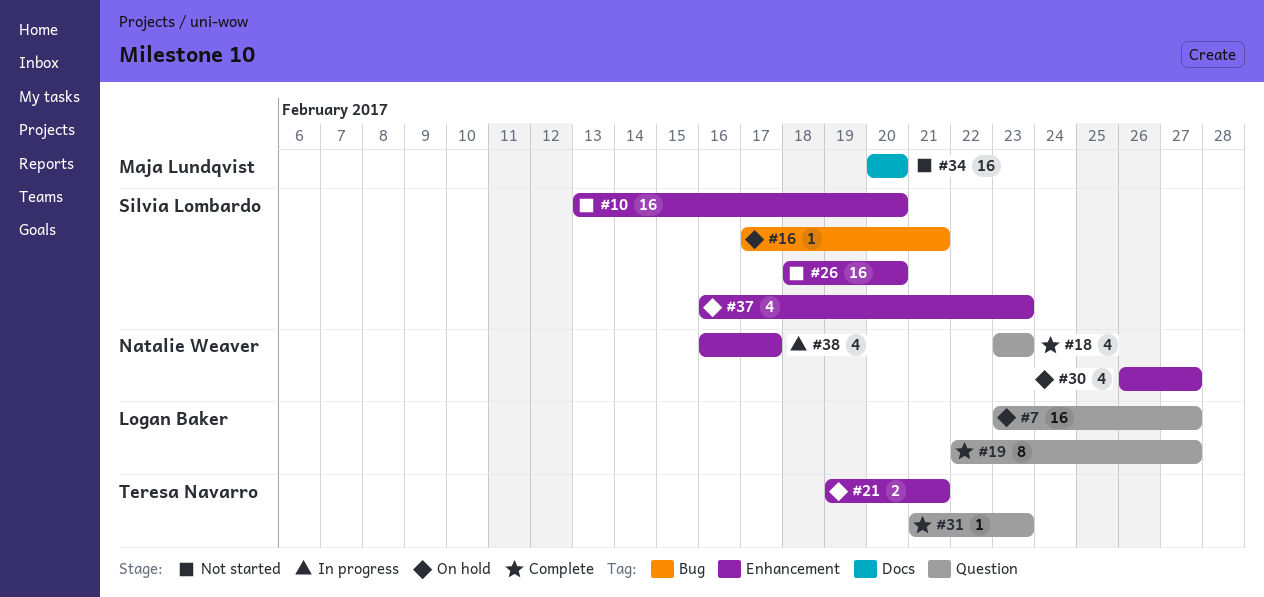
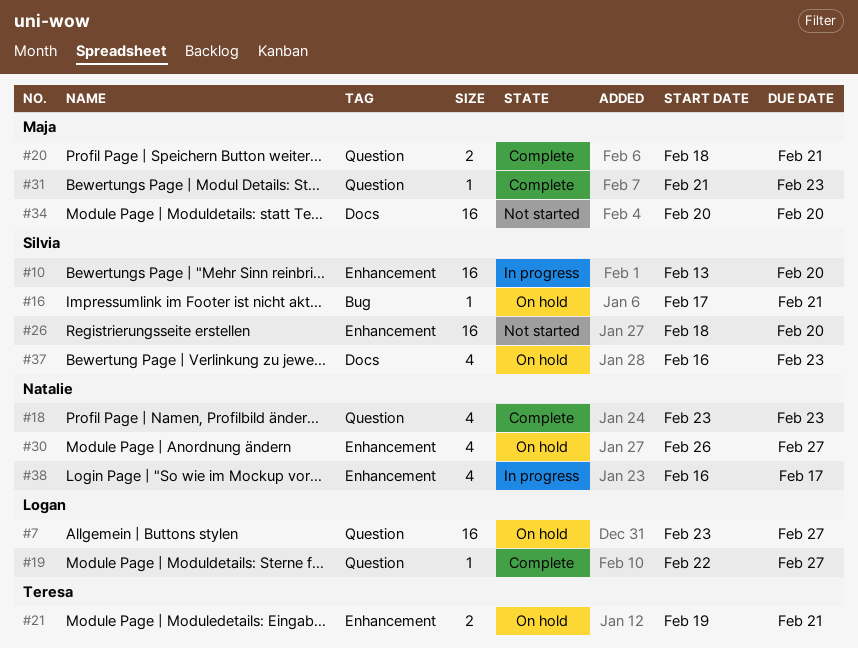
#10, status: Not started -> In progress
#19, estimate: 8 -> 1
#20: none -> present
#31, owner: Teresa Navarro -> Maja Lundqvist
#37, label: Enhancement -> Docs

